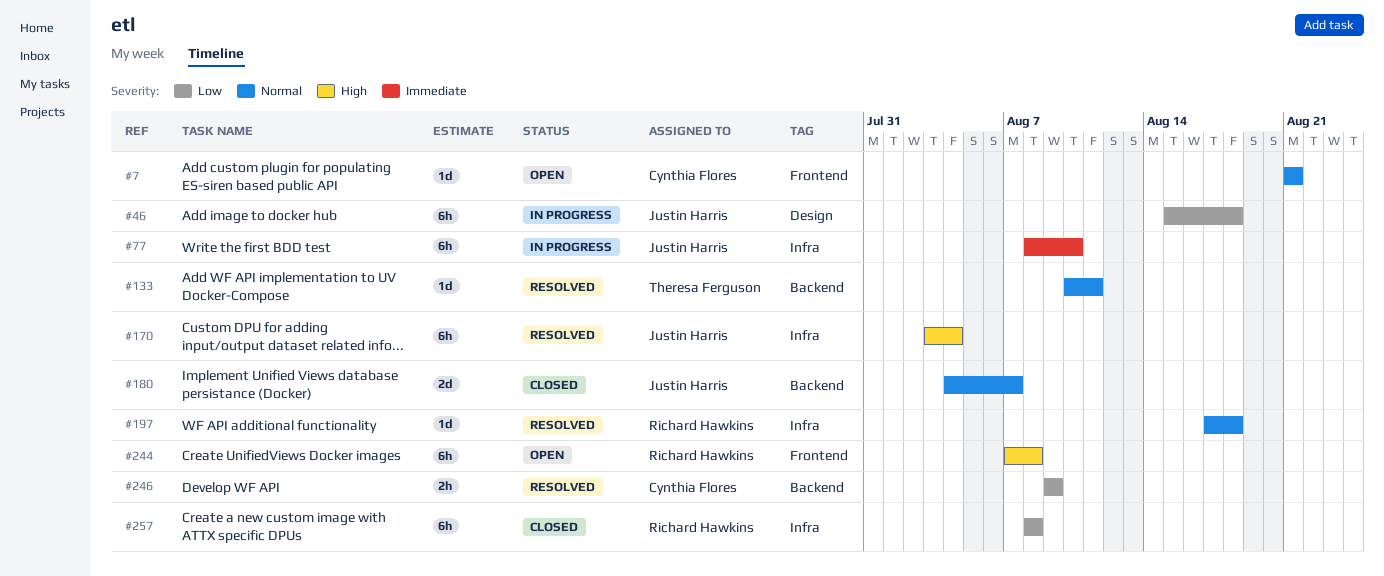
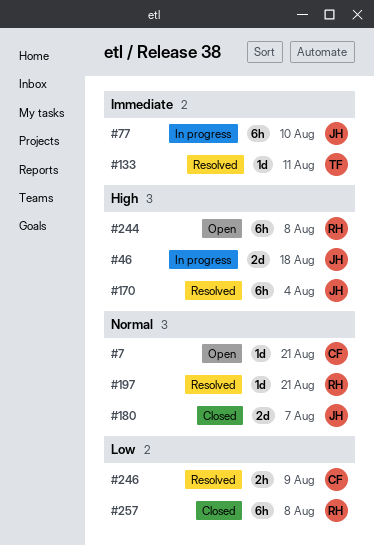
#46, priority: Low -> High
#46, estimate: 6h -> 2d
#133, priority: Normal -> Immediate
#197, due: Aug 18 -> Aug 21

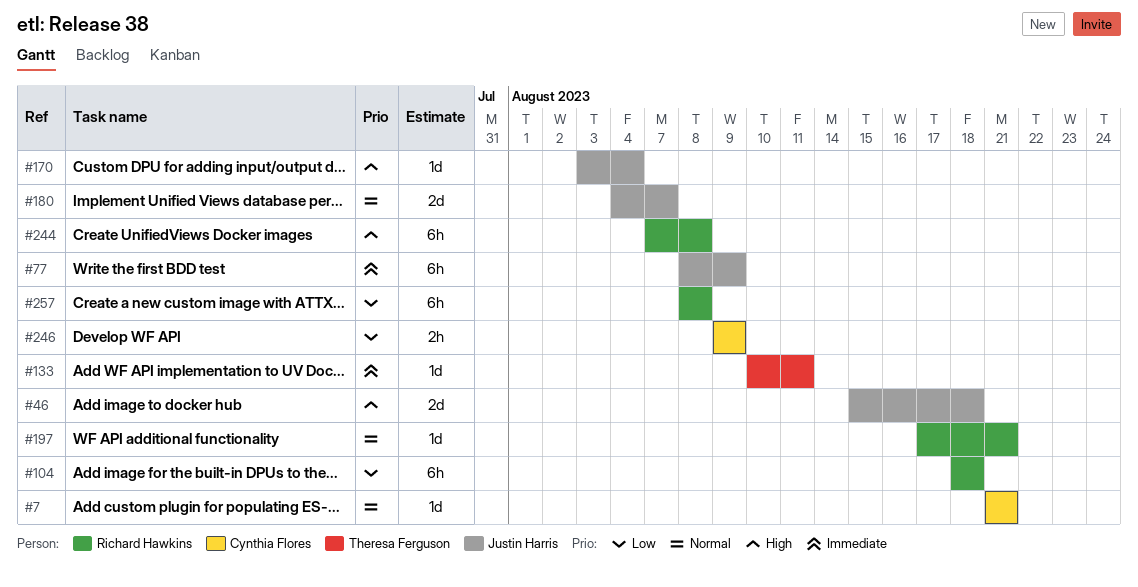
#77, due: Aug 10 -> Aug 9
#104: none -> present
#170, estimate: 6h -> 1d

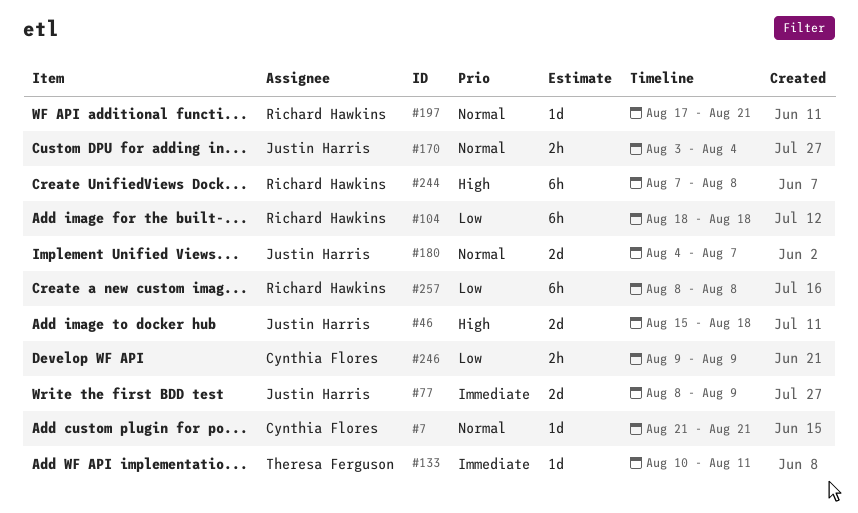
#77, estimate: 6h -> 2d
#170, priority: High -> Normal
#170, estimate: 1d -> 2h

